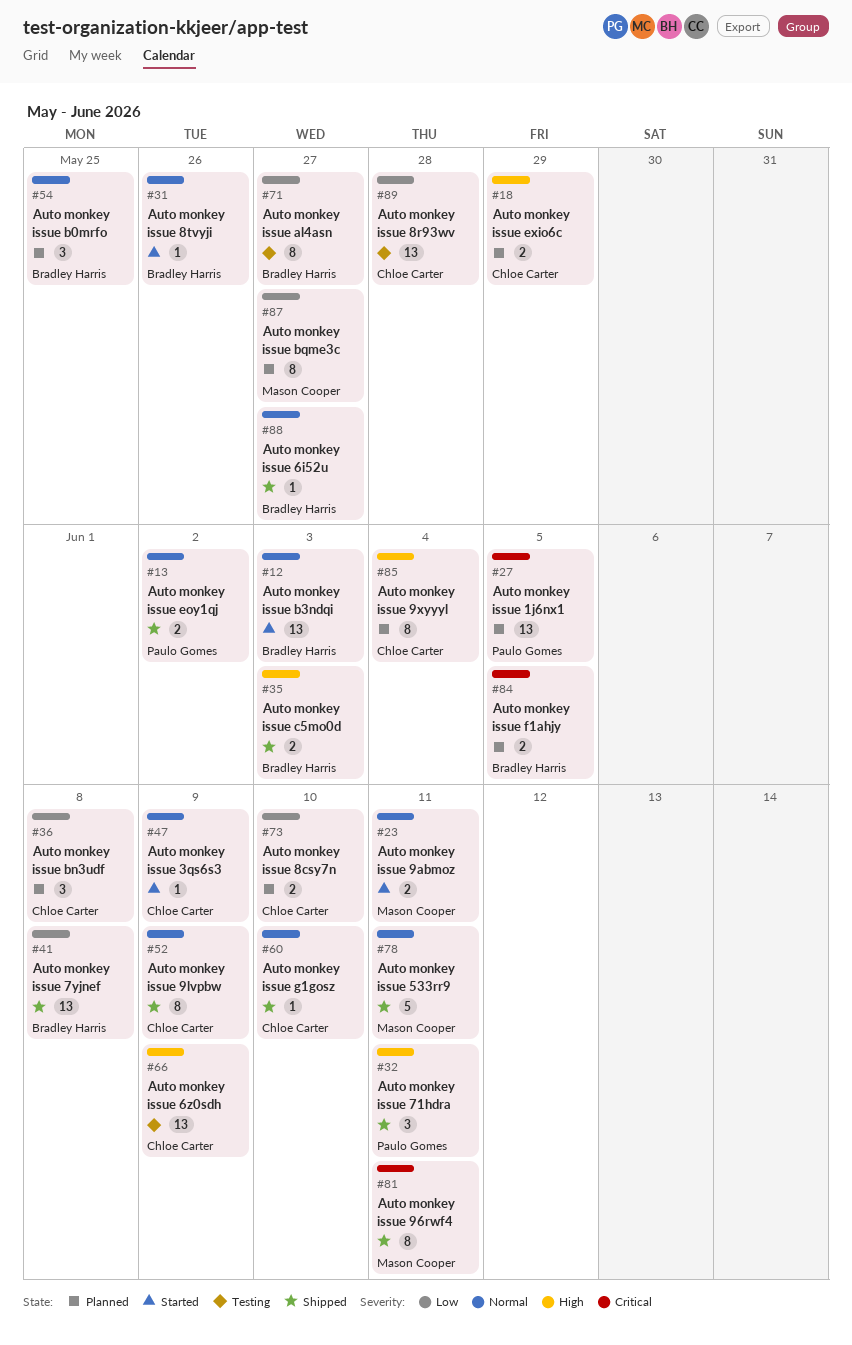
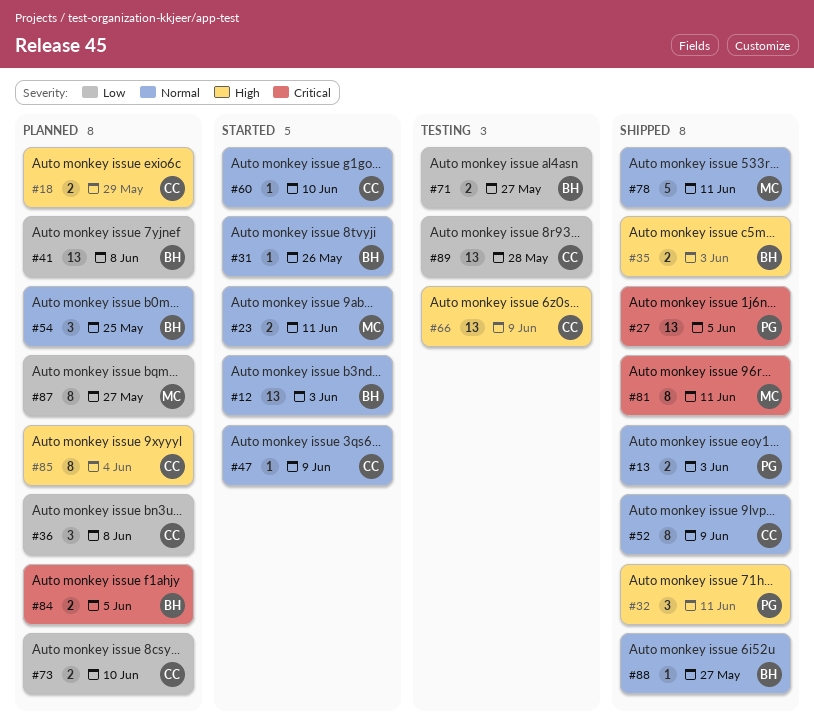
#13, due: Jun 2 -> Jun 3
#27, status: Planned -> Shipped
#41, status: Shipped -> Planned
#60, status: Shipped -> Started
#71, estimate: 8 -> 2

